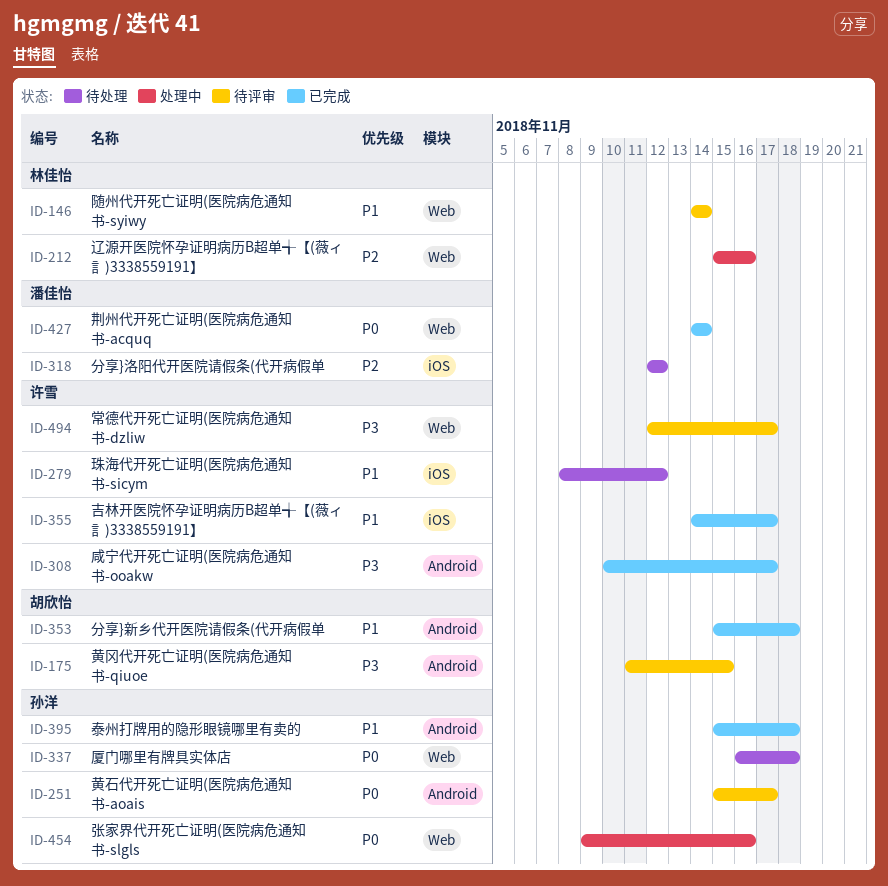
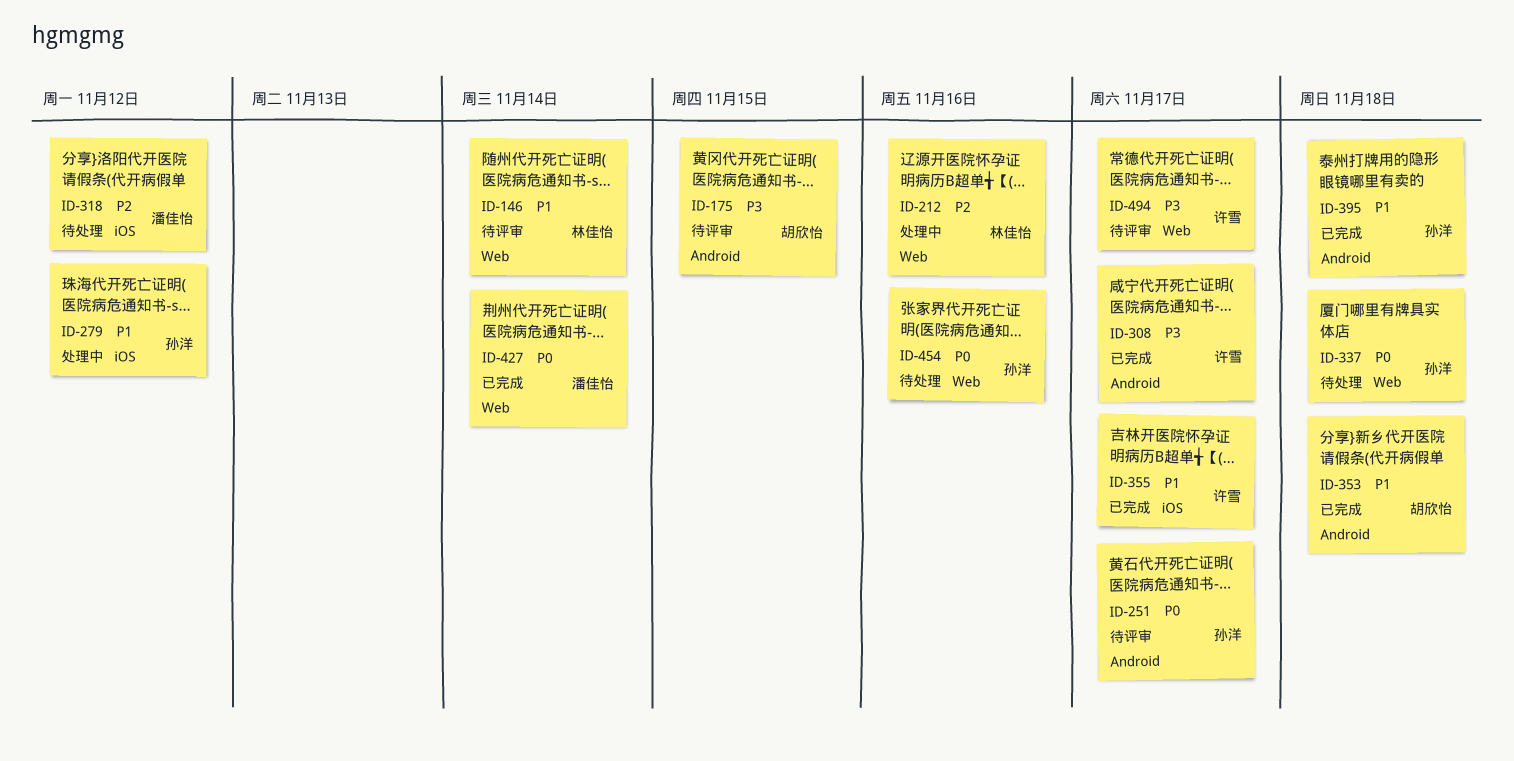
ID-279, status: 待处理 -> 处理中
ID-279, owner: 许雪 -> 孙洋
ID-454, status: 处理中 -> 待处理

